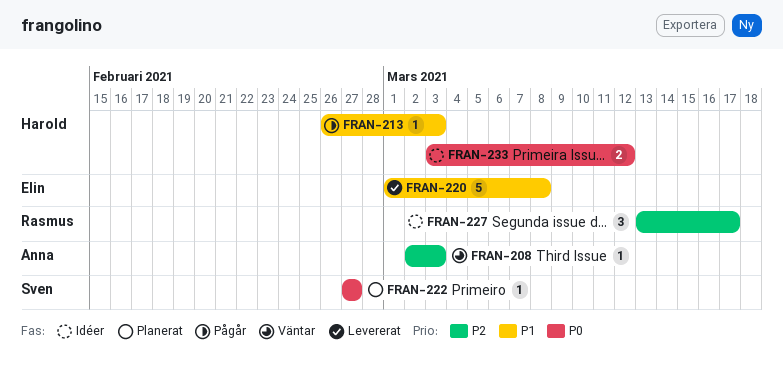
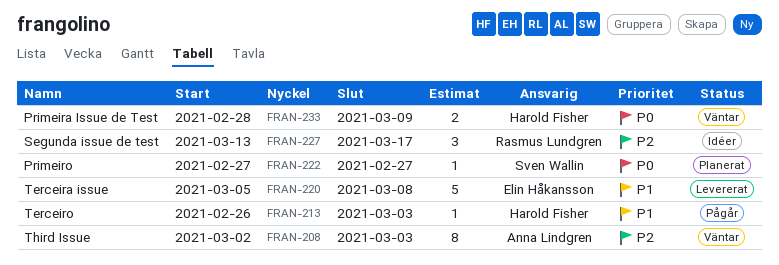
FRAN-208, estimate: 1 -> 8
FRAN-220, start: Mar 1 -> Mar 5
FRAN-233, status: Idéer -> Väntar
FRAN-233, start: Mar 3 -> Feb 28
FRAN-233, due: Mar 12 -> Mar 9

